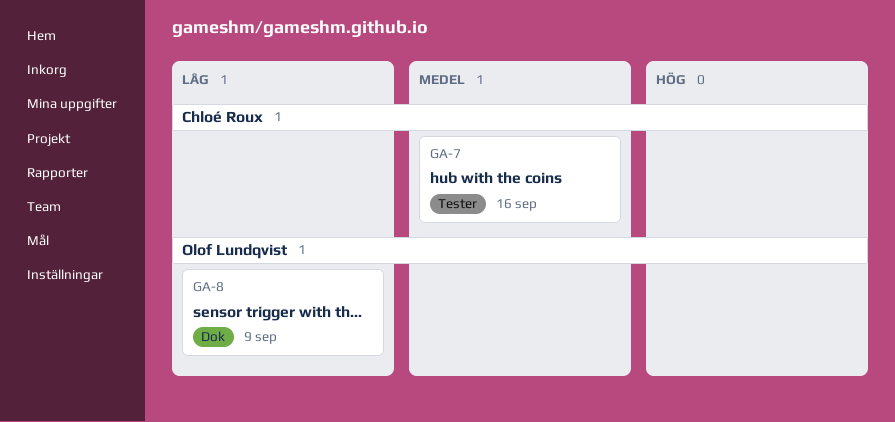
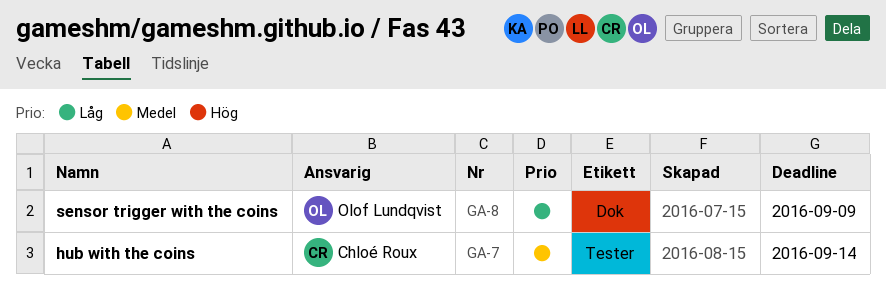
GA-7, due: Sep 16 -> Sep 14

